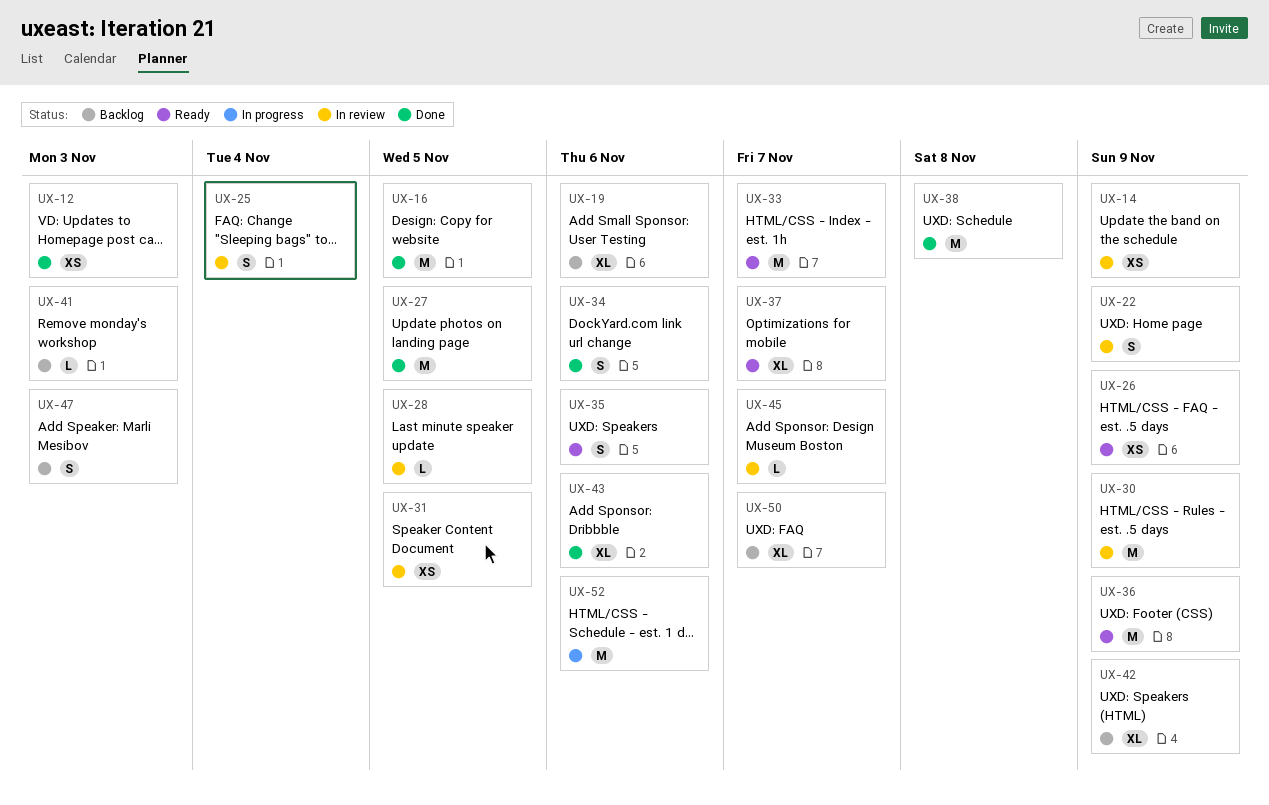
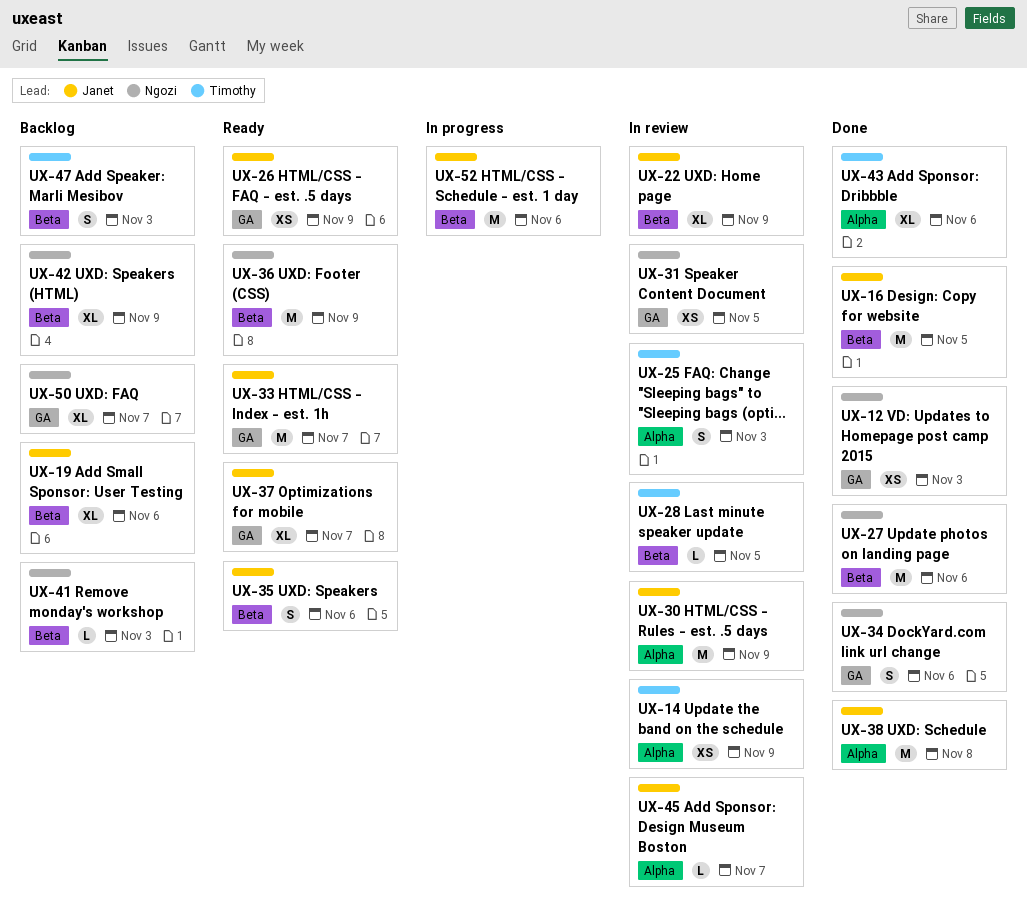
UX-22, estimate: S -> XL
UX-25, due: Nov 4 -> Nov 3
UX-27, due: Nov 5 -> Nov 6

